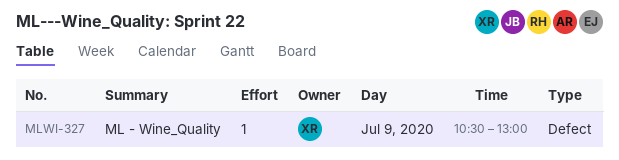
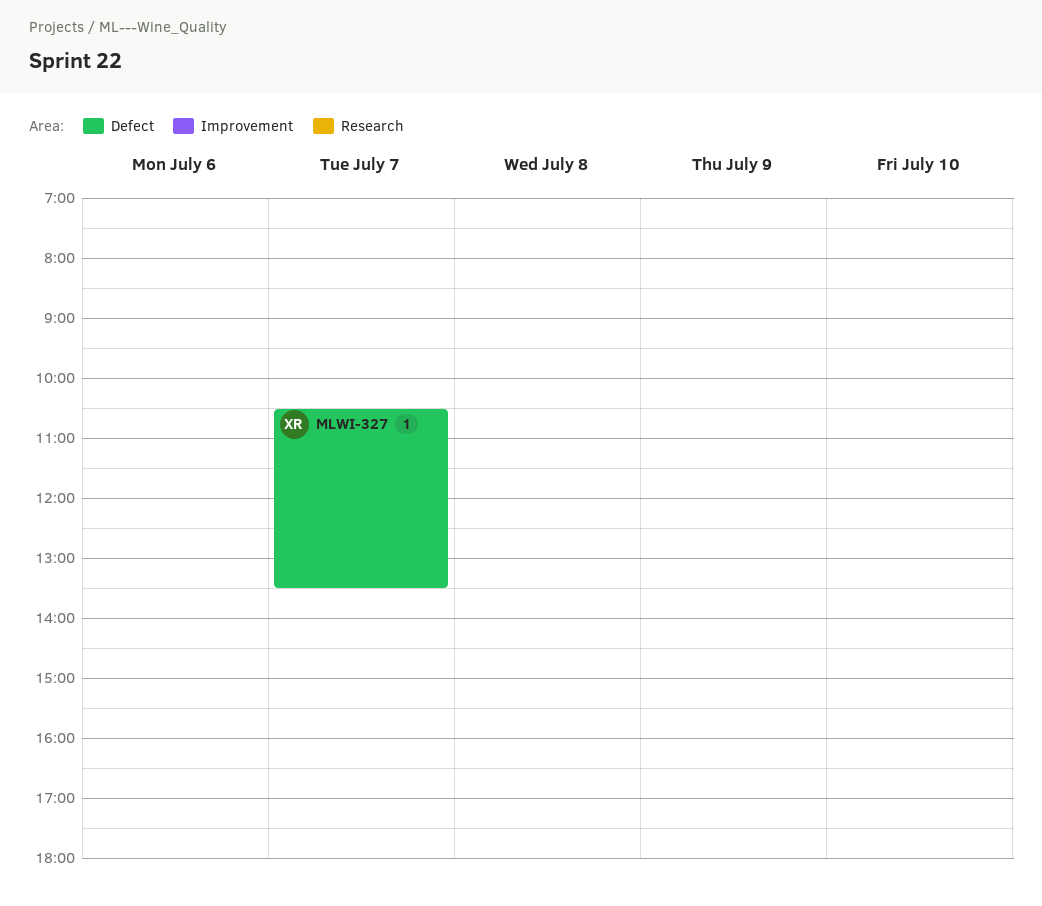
MLWI-327, day: Jul 9 -> Jul 7
MLWI-327, ends: 13:00 -> 13:30

